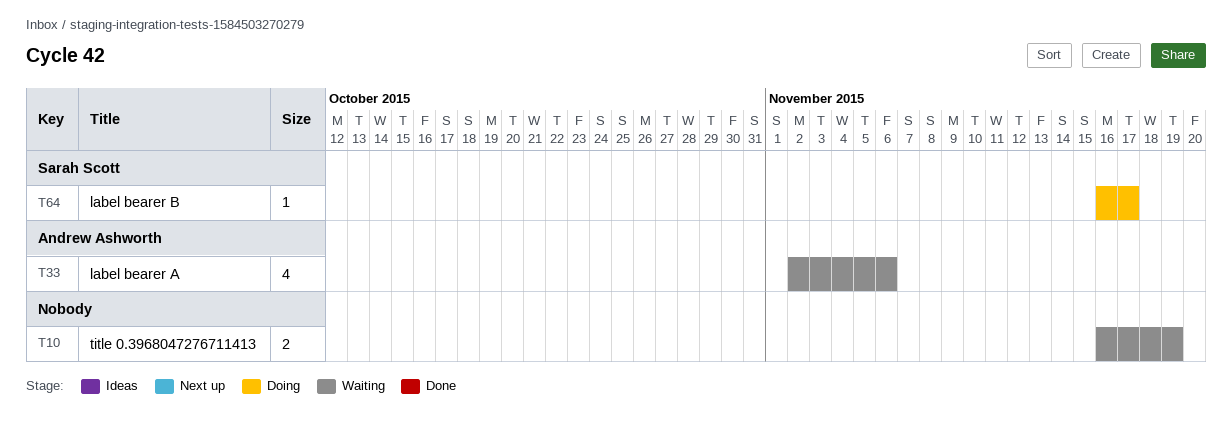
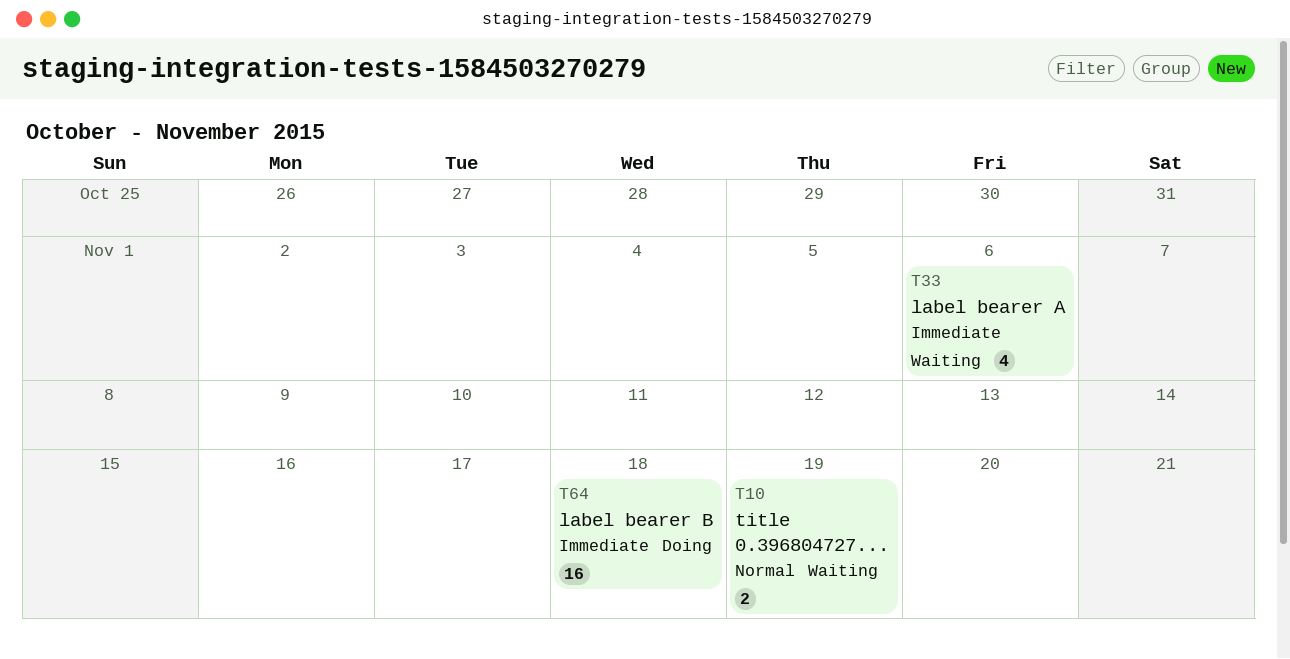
T64, estimate: 1 -> 16
T64, due: Nov 17 -> Nov 18

